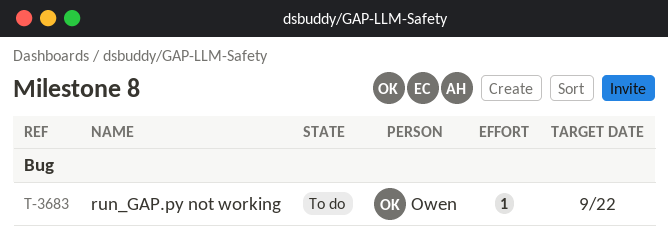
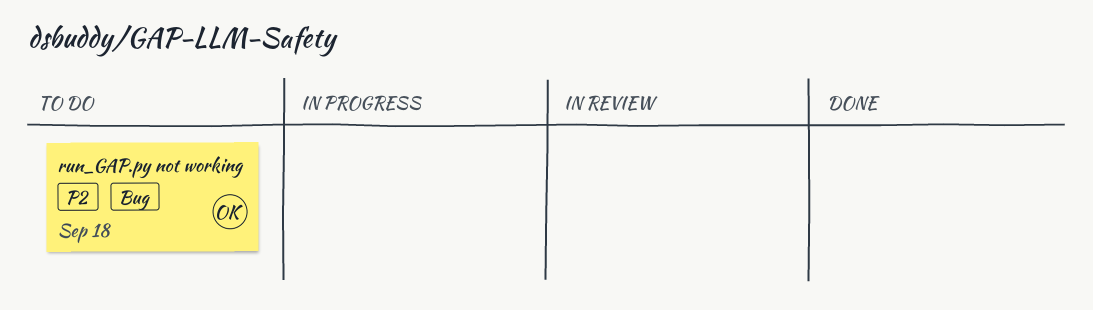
run_GAP.py not working, due: Sep 22 -> Sep 18

